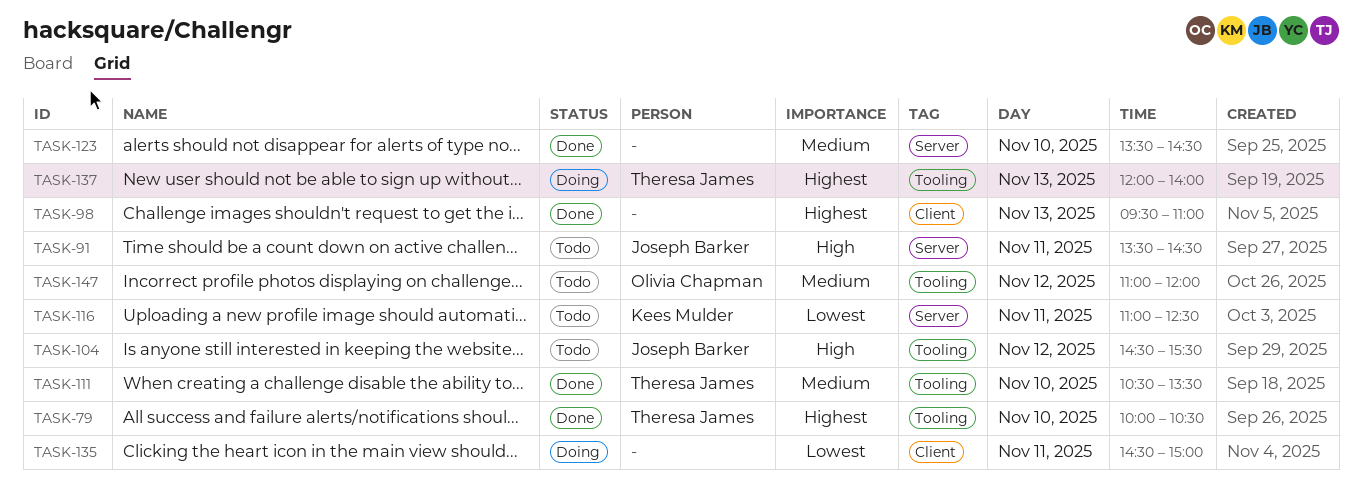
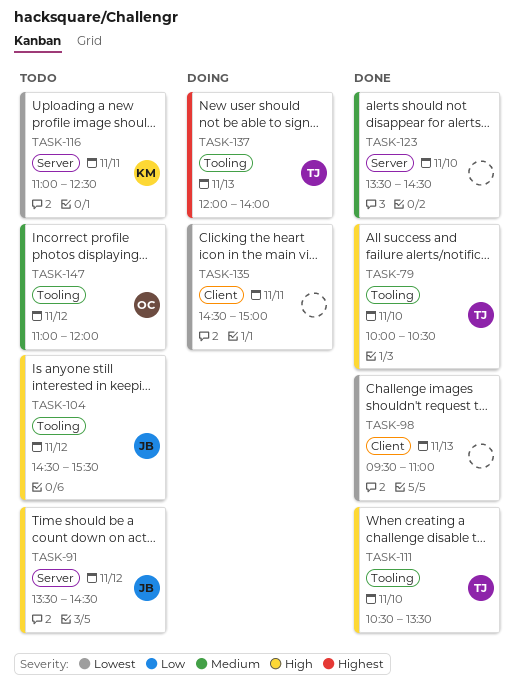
TASK-79, priority: Highest -> High
TASK-91, day: Nov 11 -> Nov 12
TASK-98, priority: Highest -> Lowest
TASK-111, priority: Medium -> High

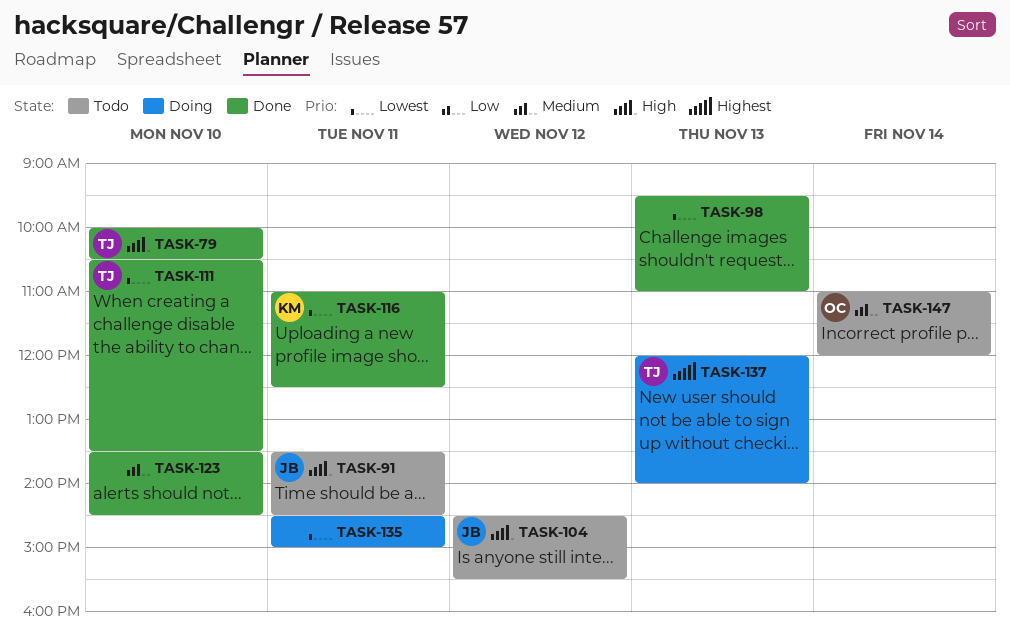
TASK-91, day: Nov 12 -> Nov 11
TASK-111, priority: High -> Lowest
TASK-116, status: Todo -> Done
TASK-147, day: Nov 12 -> Nov 14

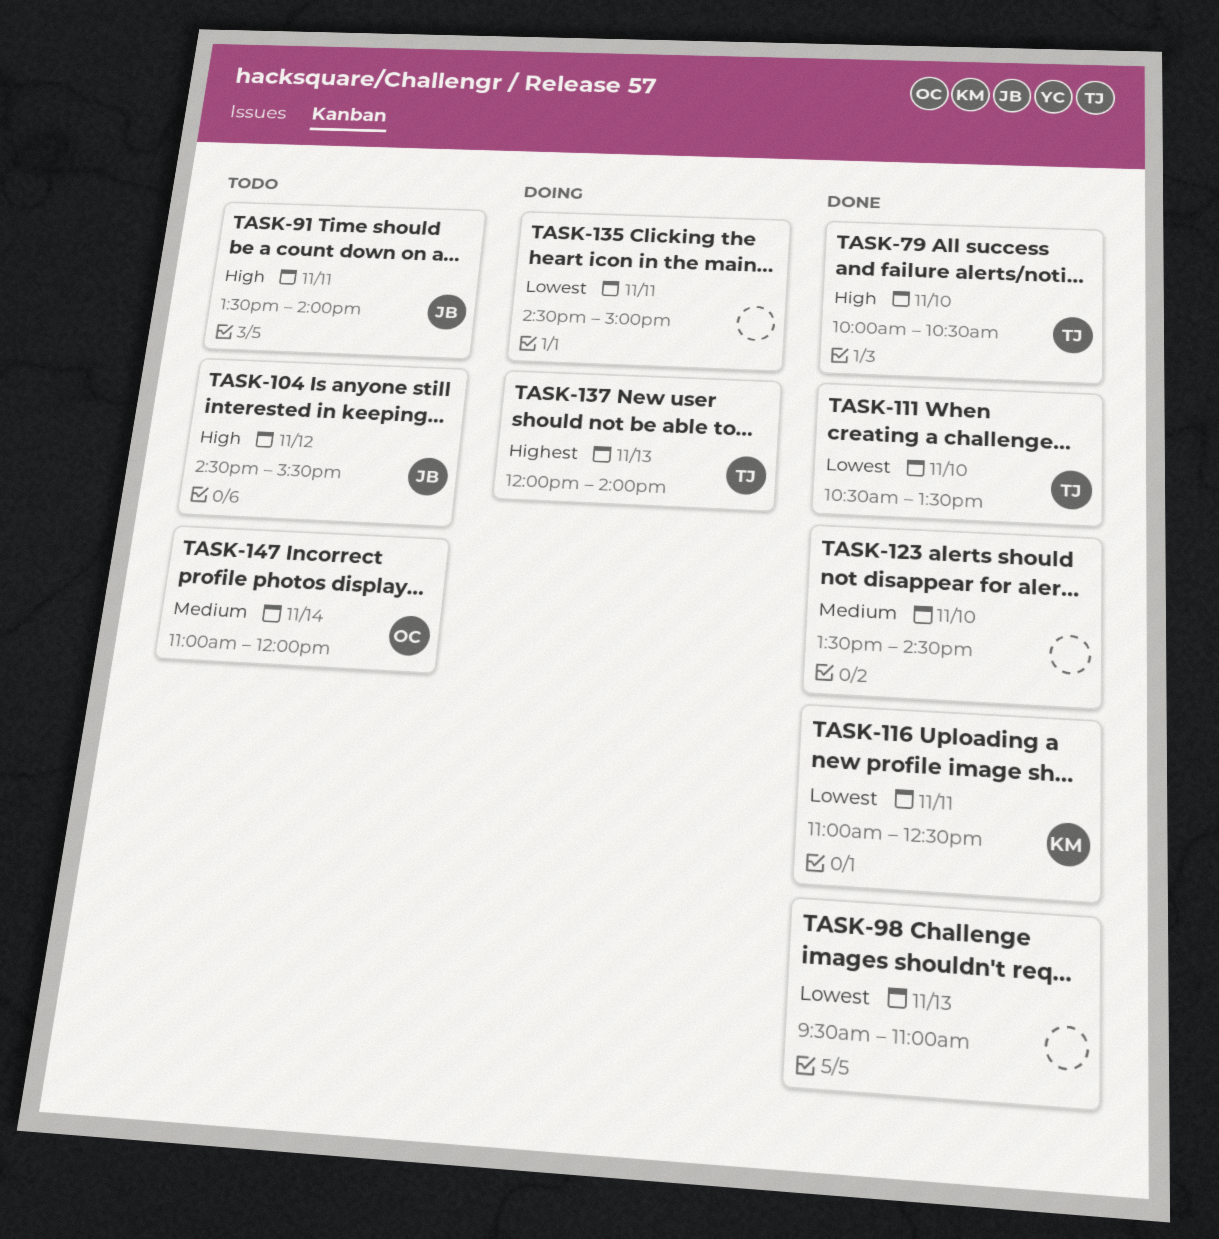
TASK-91, ends: 14:30 -> 14:00

